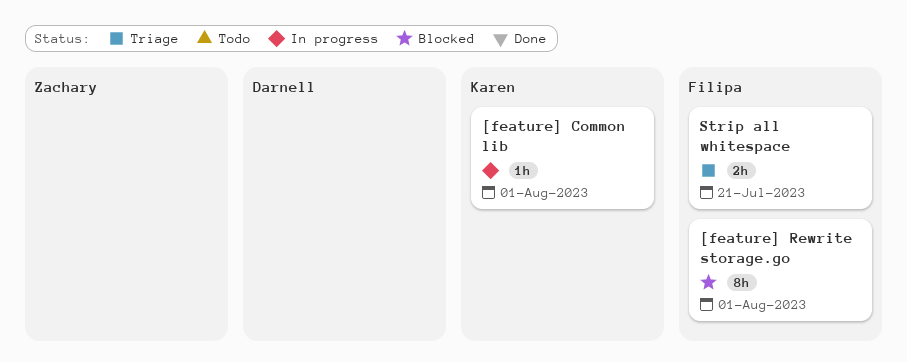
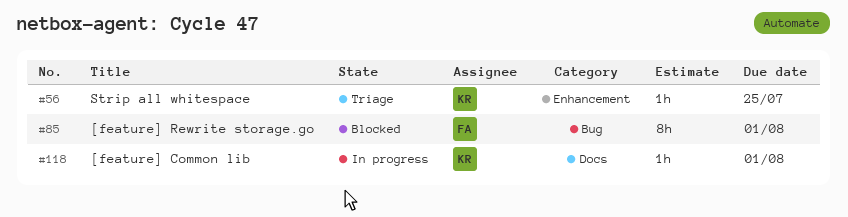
Strip all whitespace, owner: Filipa -> Karen
Strip all whitespace, estimate: 2h -> 1h
Strip all whitespace, due: Jul 21 -> Jul 25

